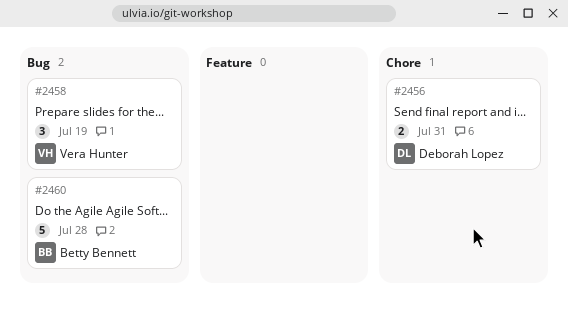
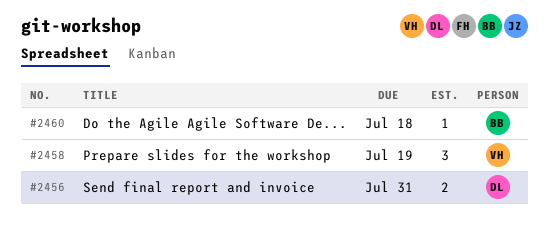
#2460, estimate: 5 -> 1
#2460, due: Jul 28 -> Jul 18

